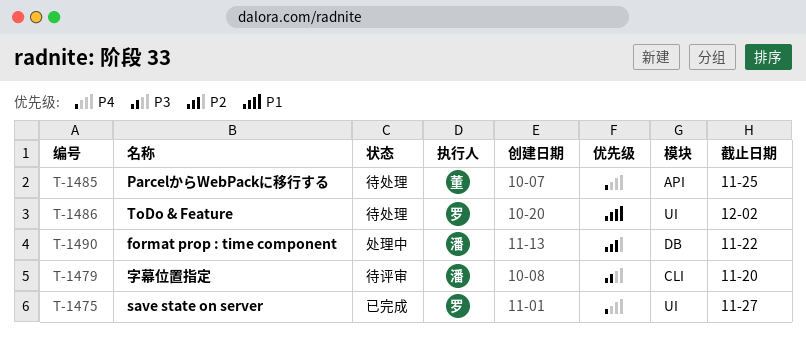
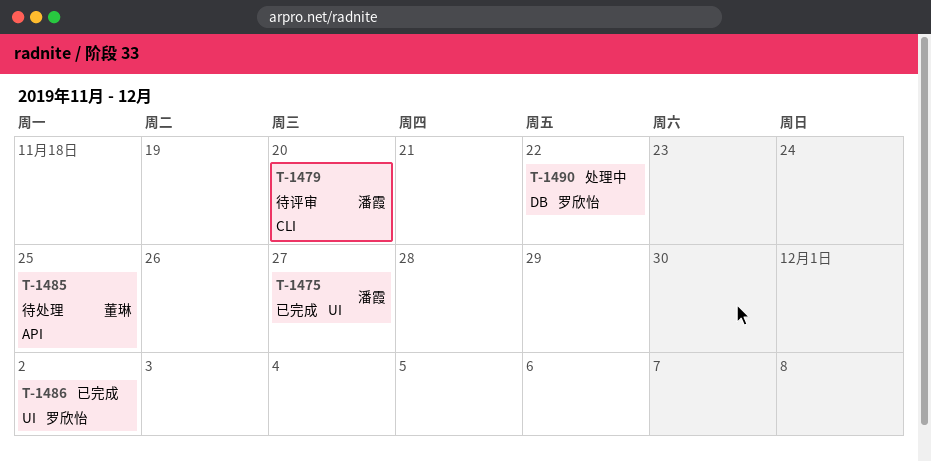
T-1475, owner: 罗欣怡 -> 潘霞
T-1486, status: 待处理 -> 已完成
T-1490, owner: 潘霞 -> 罗欣怡

